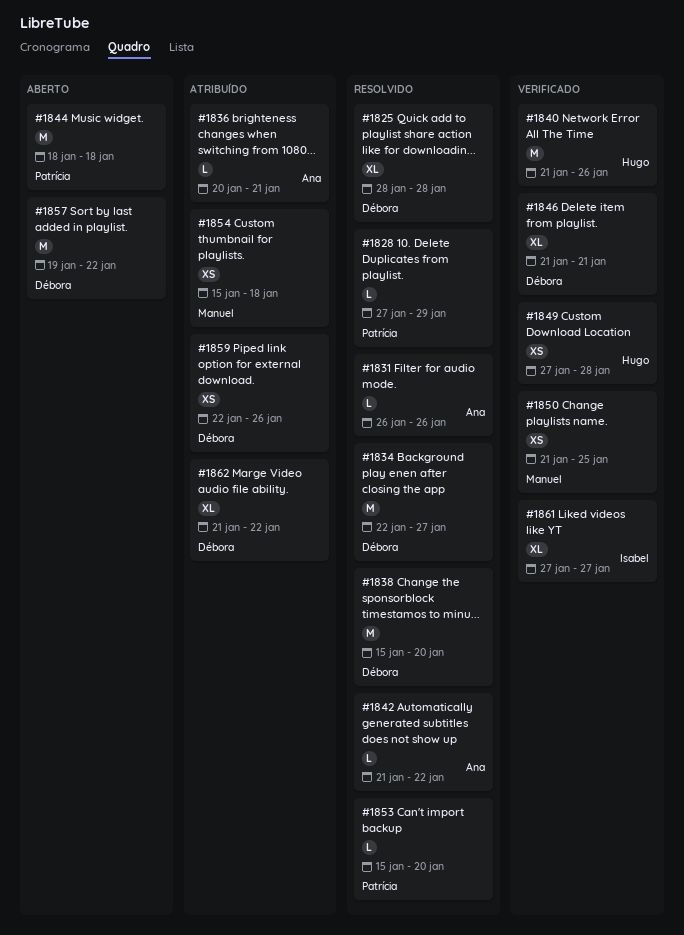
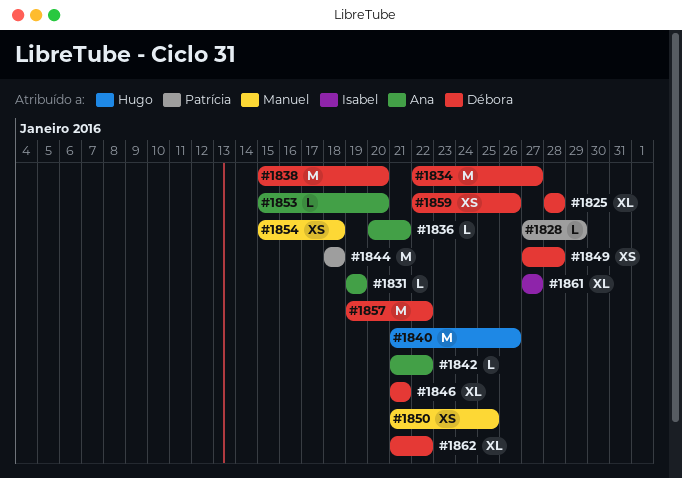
#1831, start: Jan 26 -> Jan 19
#1831, due: Jan 26 -> Jan 19
#1849, owner: Hugo -> Débora
#1853, owner: Patrícia -> Ana

